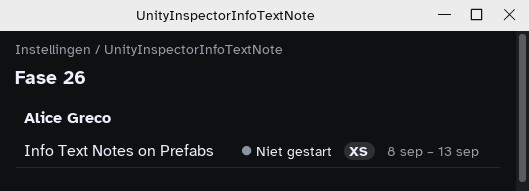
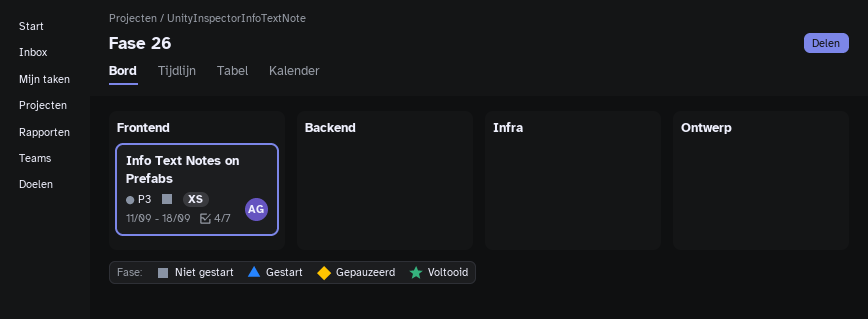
Info Text Notes on Prefabs, start: Sep 8 -> Sep 11
Info Text Notes on Prefabs, due: Sep 13 -> Sep 18

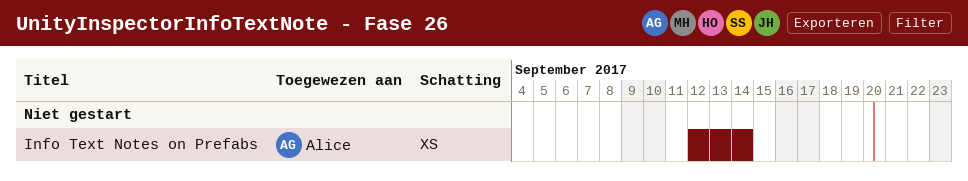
Info Text Notes on Prefabs, start: Sep 11 -> Sep 12
Info Text Notes on Prefabs, due: Sep 18 -> Sep 14

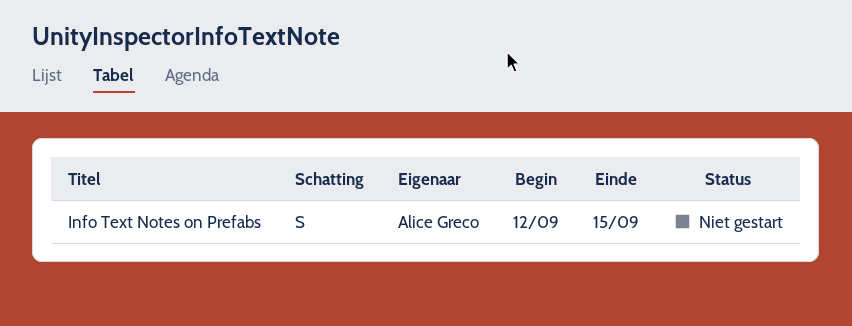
Info Text Notes on Prefabs, estimate: XS -> S
Info Text Notes on Prefabs, due: Sep 14 -> Sep 15

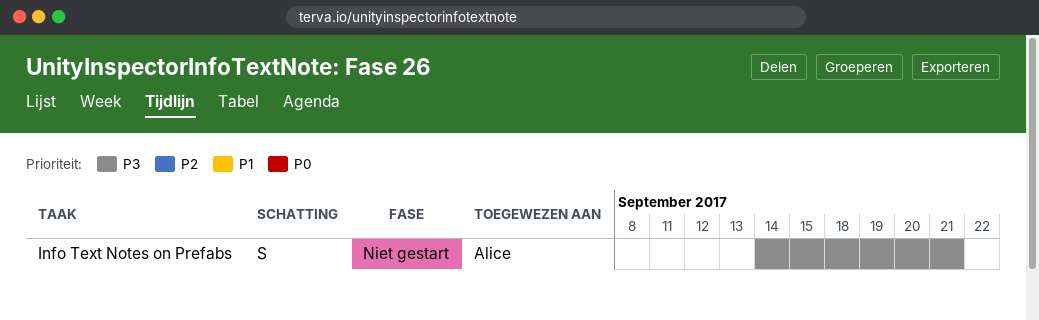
Info Text Notes on Prefabs, start: Sep 12 -> Sep 14
Info Text Notes on Prefabs, due: Sep 15 -> Sep 21

